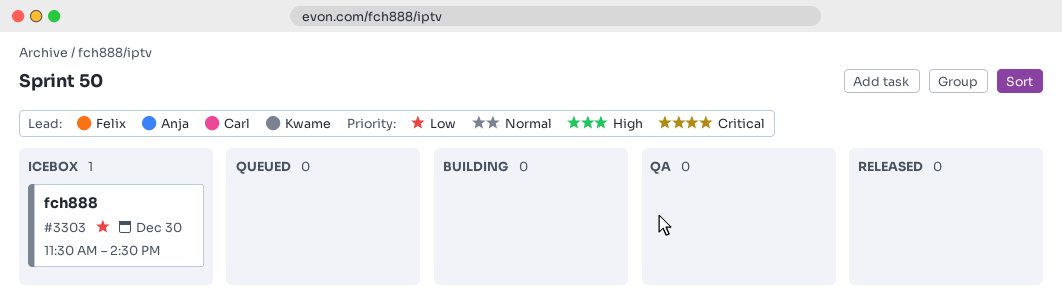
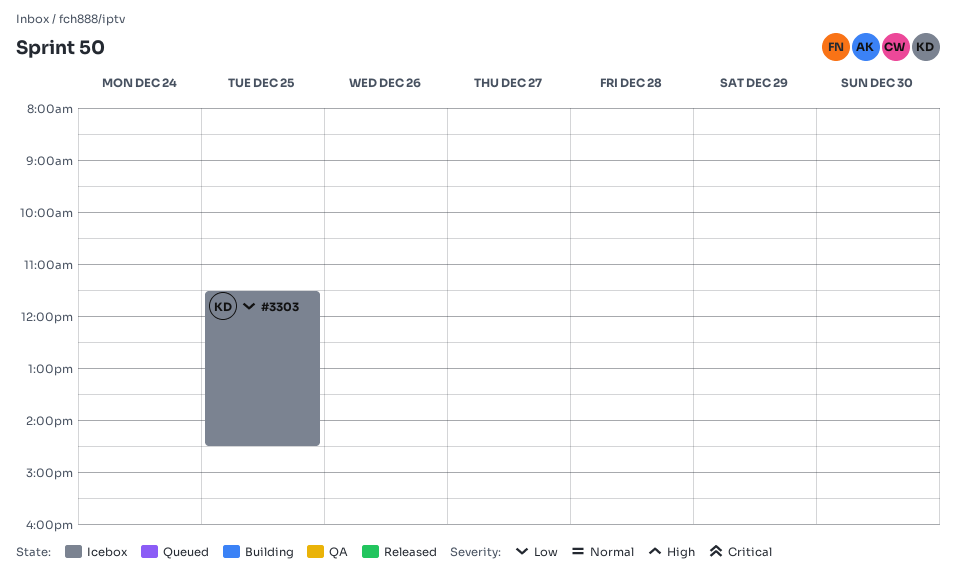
#3303, day: Dec 30 -> Dec 25

